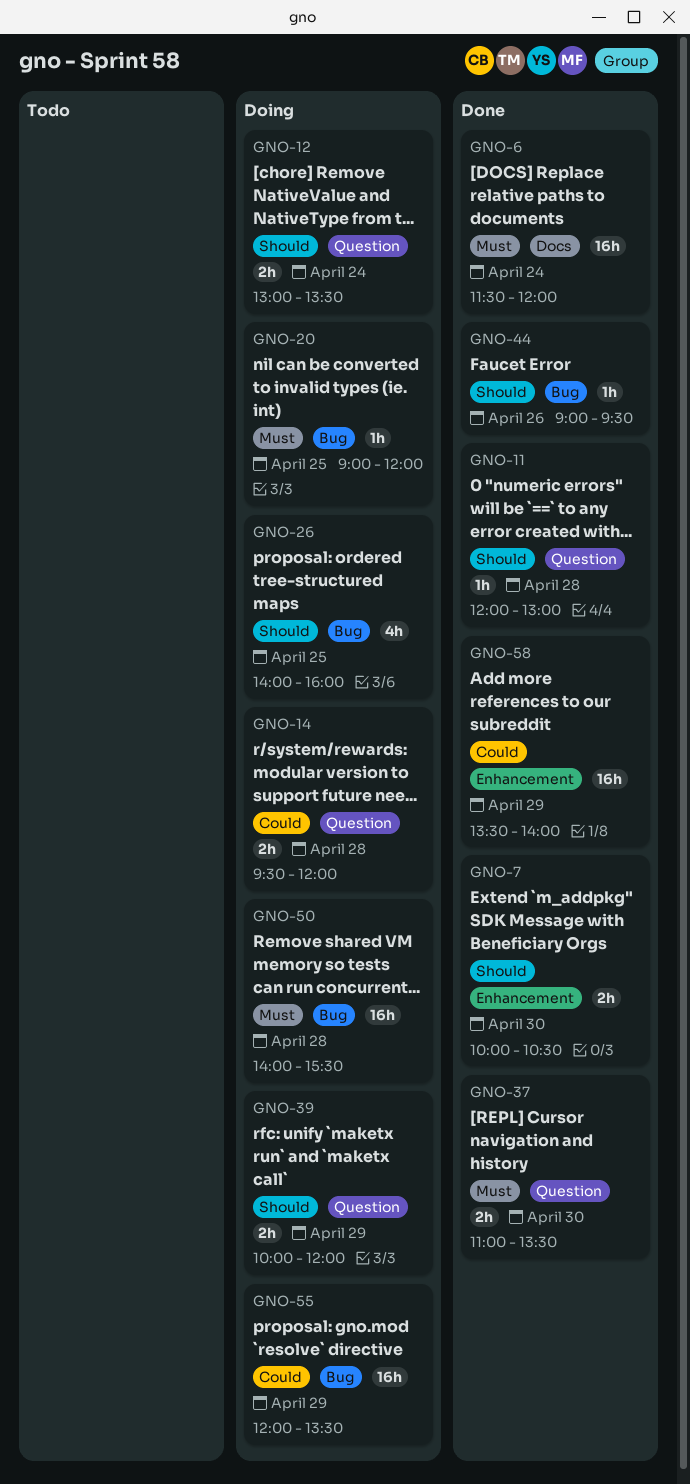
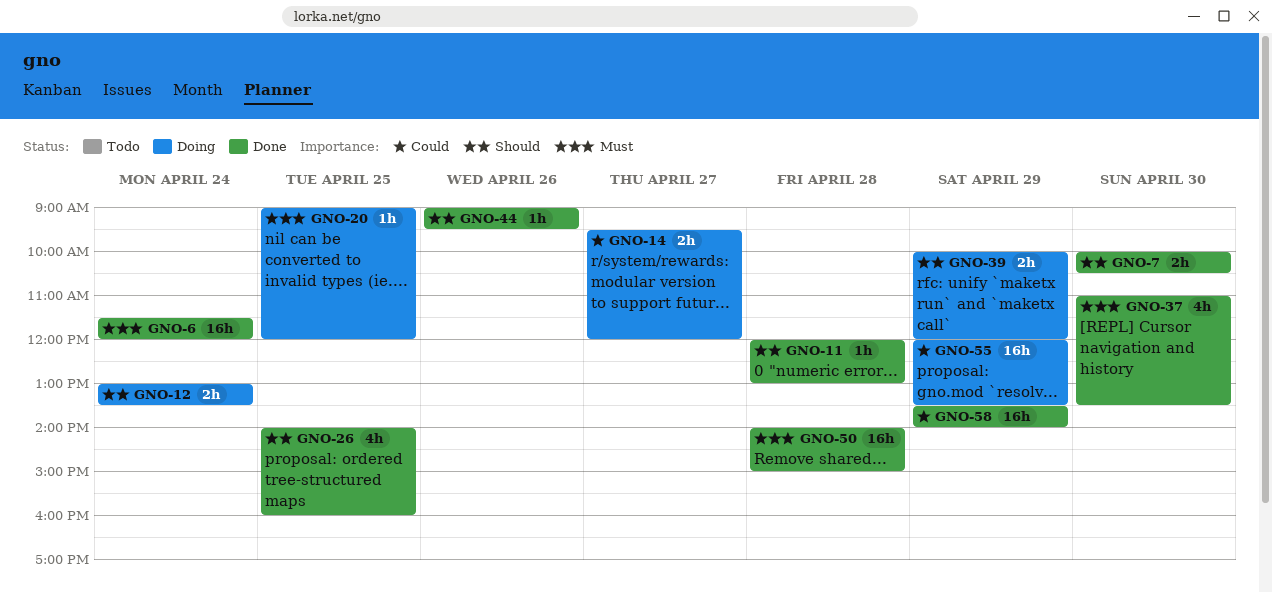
GNO-14, day: Apr 28 -> Apr 27
GNO-26, status: Doing -> Done
GNO-37, estimate: 2h -> 4h
GNO-50, status: Doing -> Done
GNO-50, ends: 15:30 -> 15:00

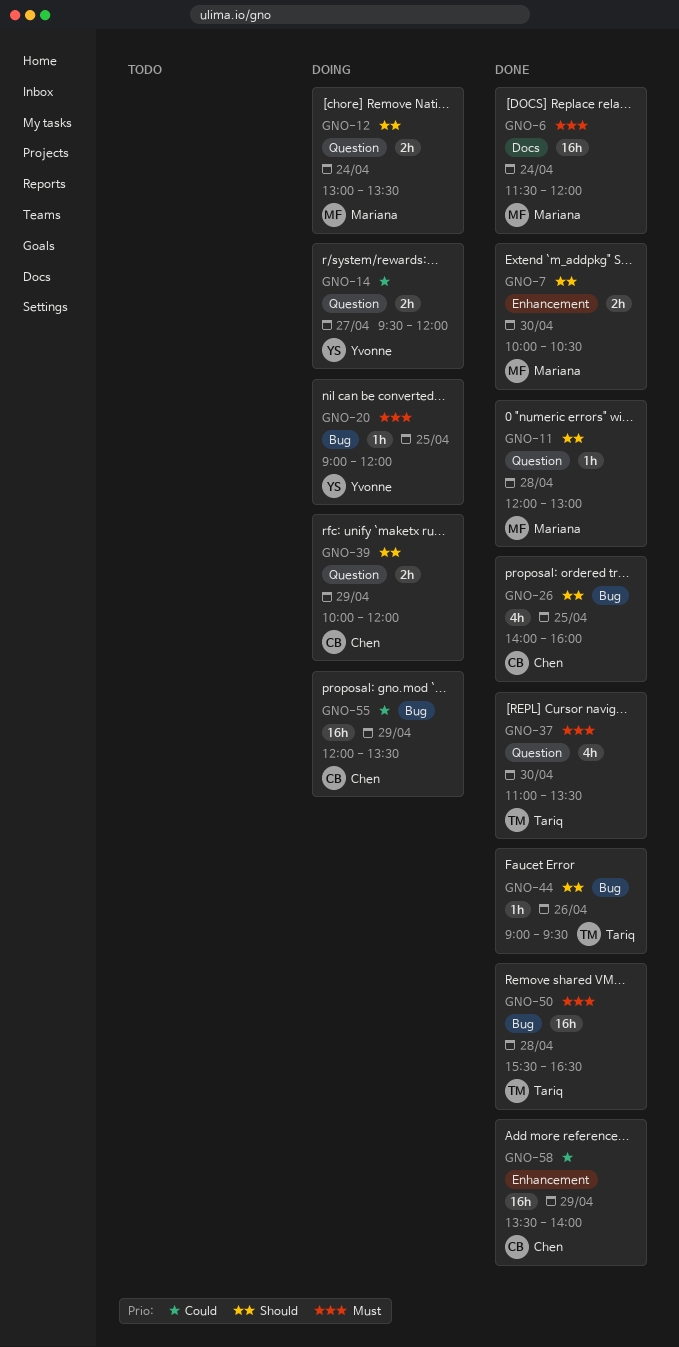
GNO-50, begins: 14:00 -> 15:30
GNO-50, ends: 15:00 -> 16:30

